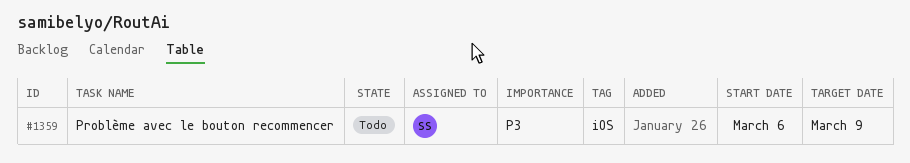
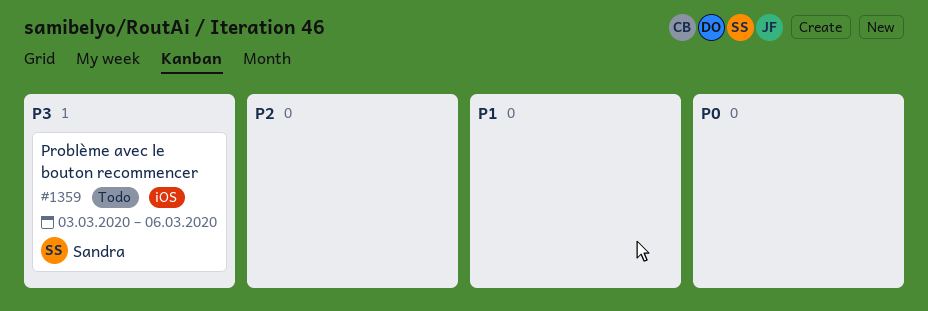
#1359, start: Mar 6 -> Mar 3
#1359, due: Mar 9 -> Mar 6

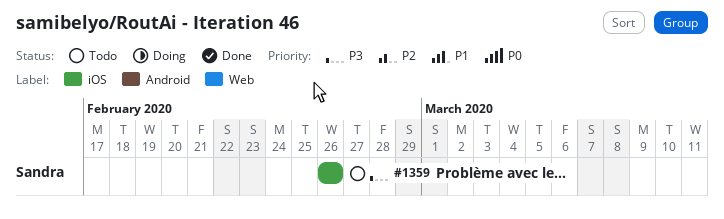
#1359, start: Mar 3 -> Feb 26
#1359, due: Mar 6 -> Feb 26

